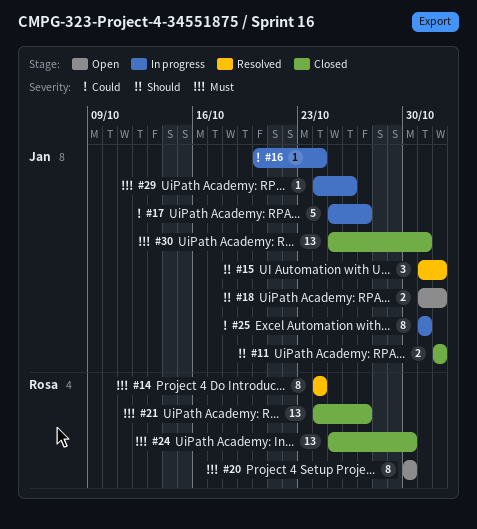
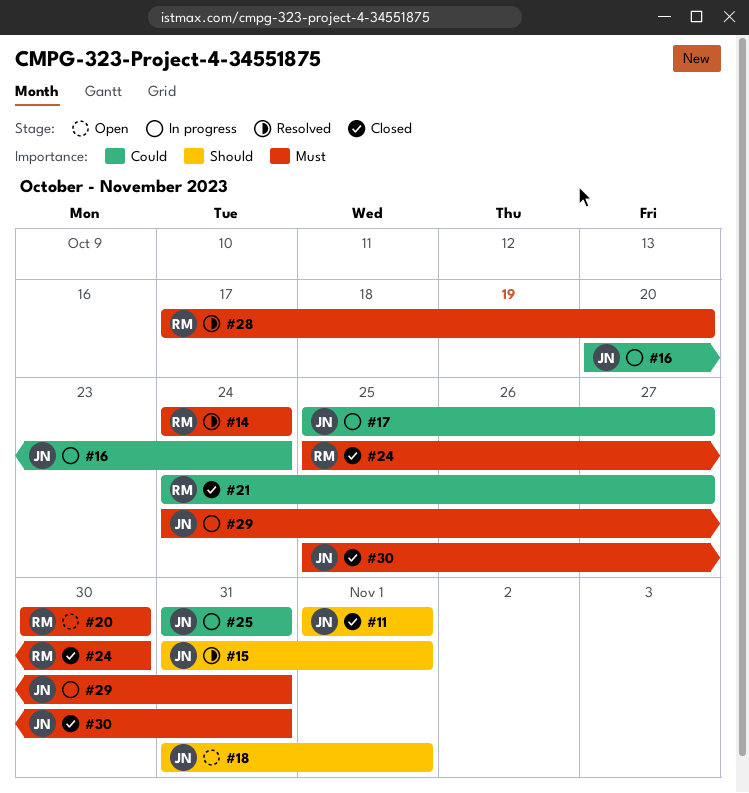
#21, priority: Must -> Could
#28: none -> present
#29, due: Oct 26 -> Oct 31

